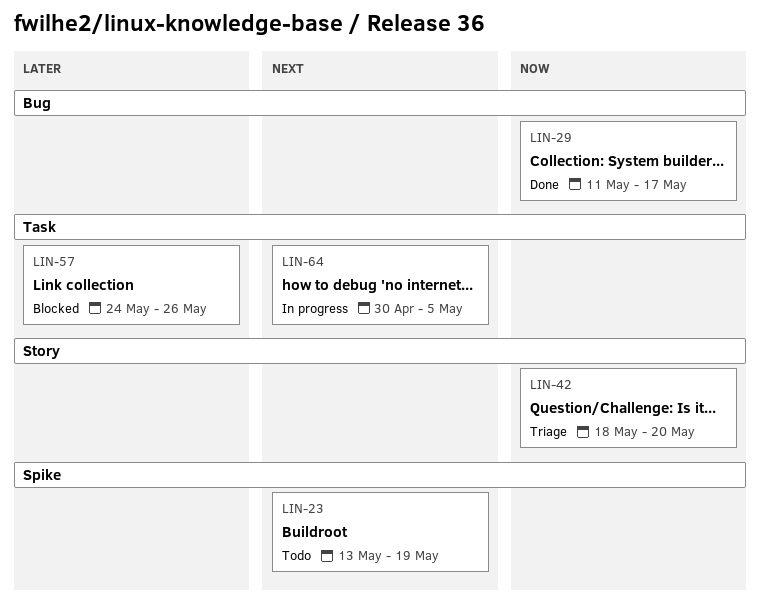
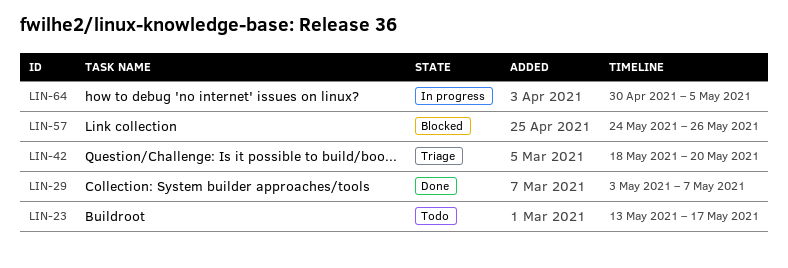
LIN-23, due: May 19 -> May 17
LIN-29, start: May 11 -> May 3
LIN-29, due: May 17 -> May 7

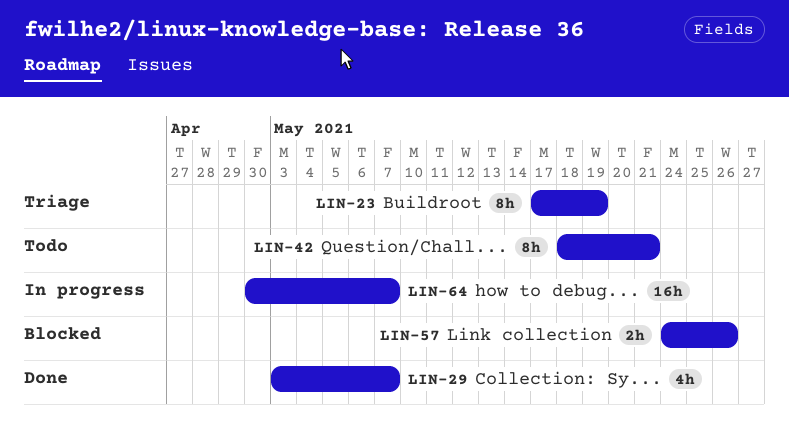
LIN-23, status: Todo -> Triage
LIN-23, start: May 13 -> May 17
LIN-23, due: May 17 -> May 19
LIN-42, status: Triage -> Todo
LIN-42, due: May 20 -> May 21
LIN-64, due: May 5 -> May 7

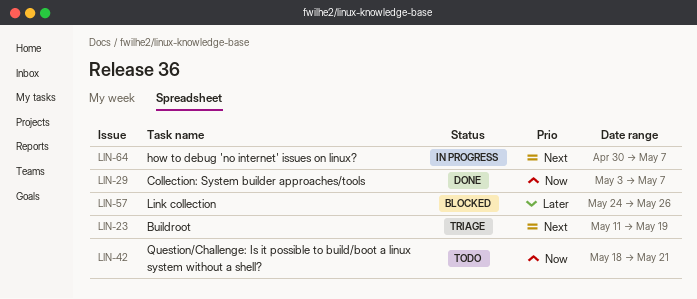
LIN-23, start: May 17 -> May 11

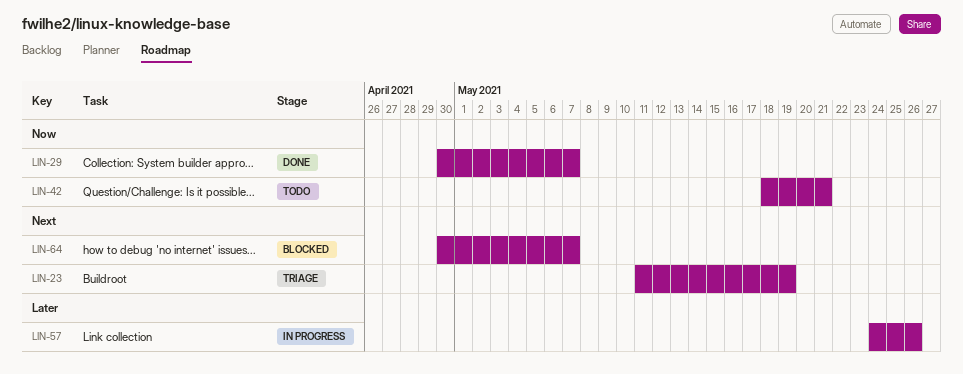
LIN-29, start: May 3 -> Apr 30
LIN-57, status: Blocked -> In progress
LIN-64, status: In progress -> Blocked

